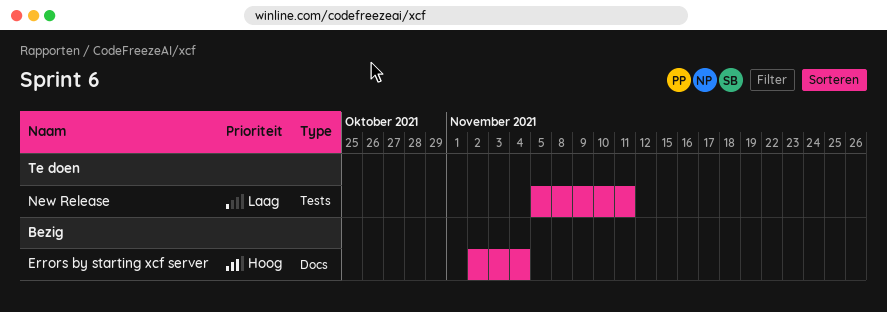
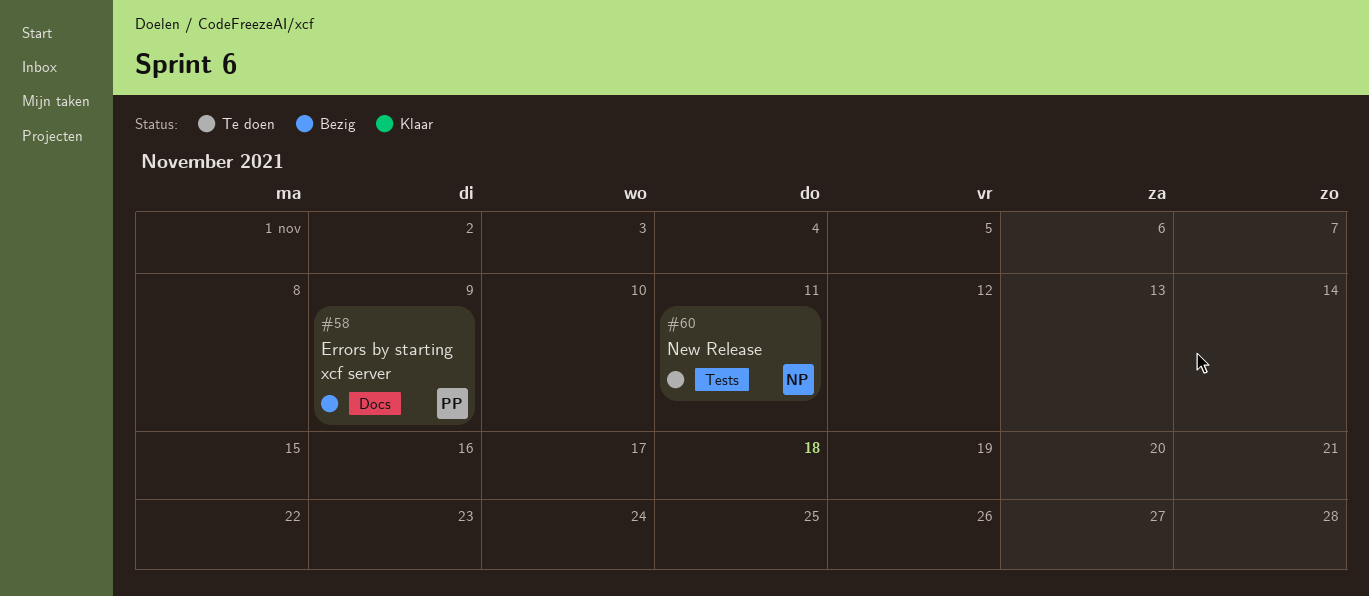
Errors by starting xcf server, due: Nov 4 -> Nov 9

